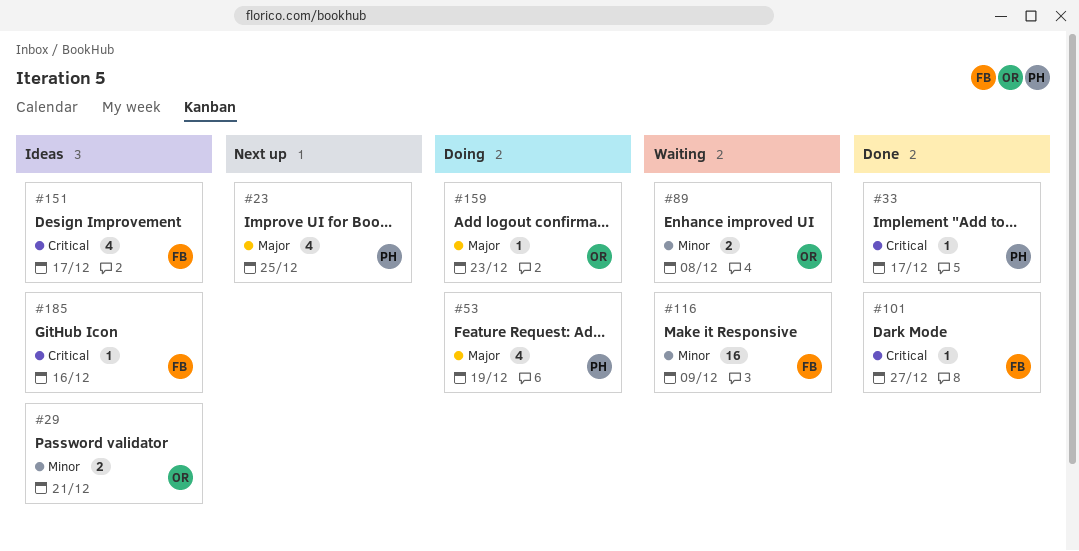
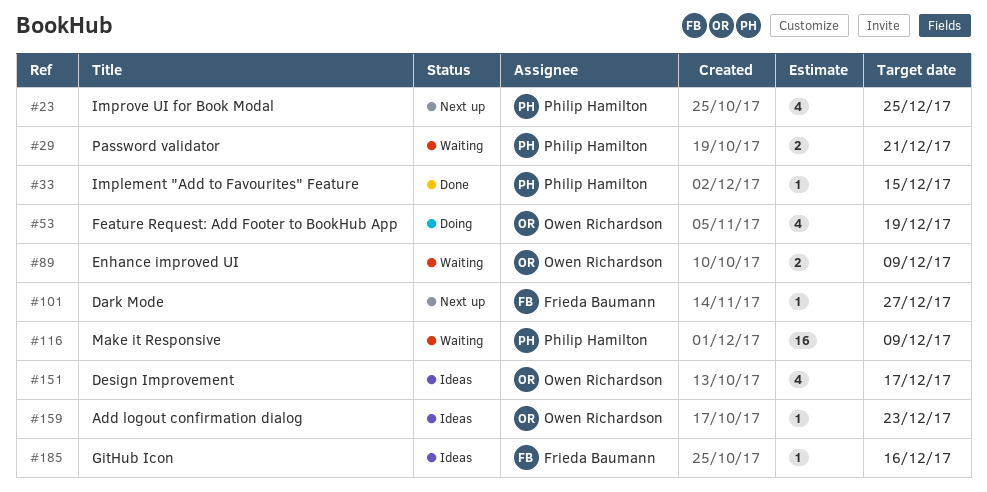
#29, status: Ideas -> Waiting
#29, owner: Owen Richardson -> Philip Hamilton
#33, due: Dec 17 -> Dec 15
#53, owner: Philip Hamilton -> Owen Richardson
#89, due: Dec 8 -> Dec 9
#101, status: Done -> Next up
#116, owner: Frieda Baumann -> Philip Hamilton
#151, owner: Frieda Baumann -> Owen Richardson
#159, status: Doing -> Ideas

